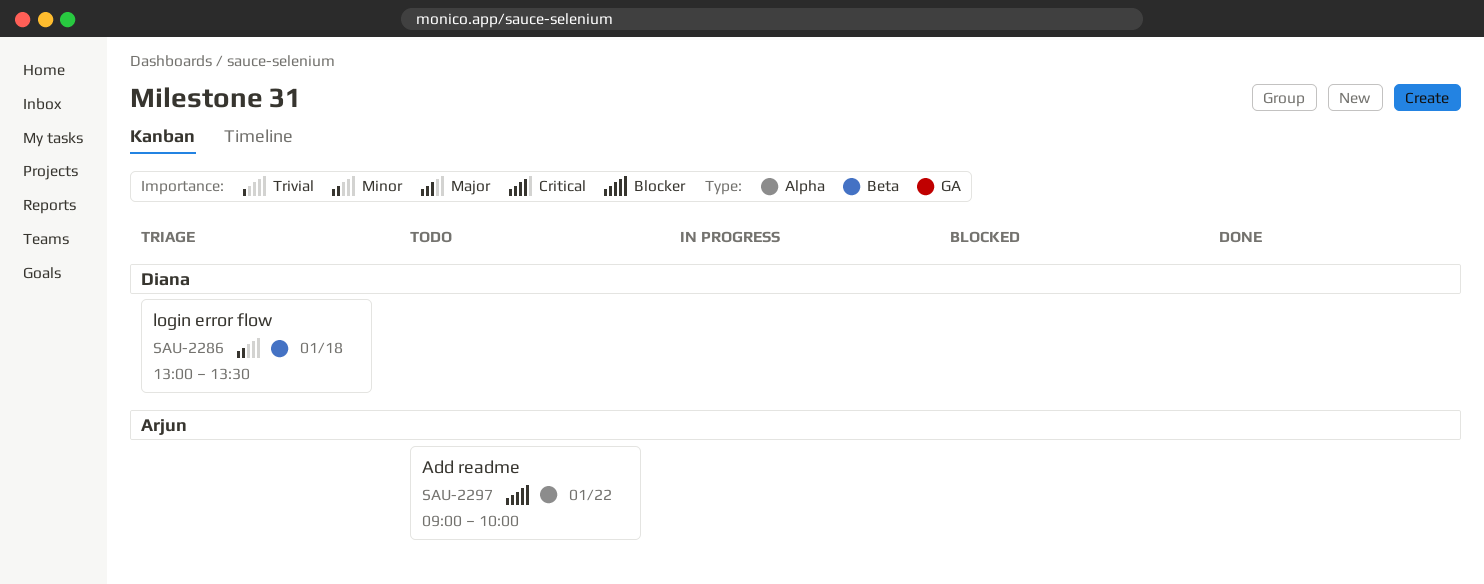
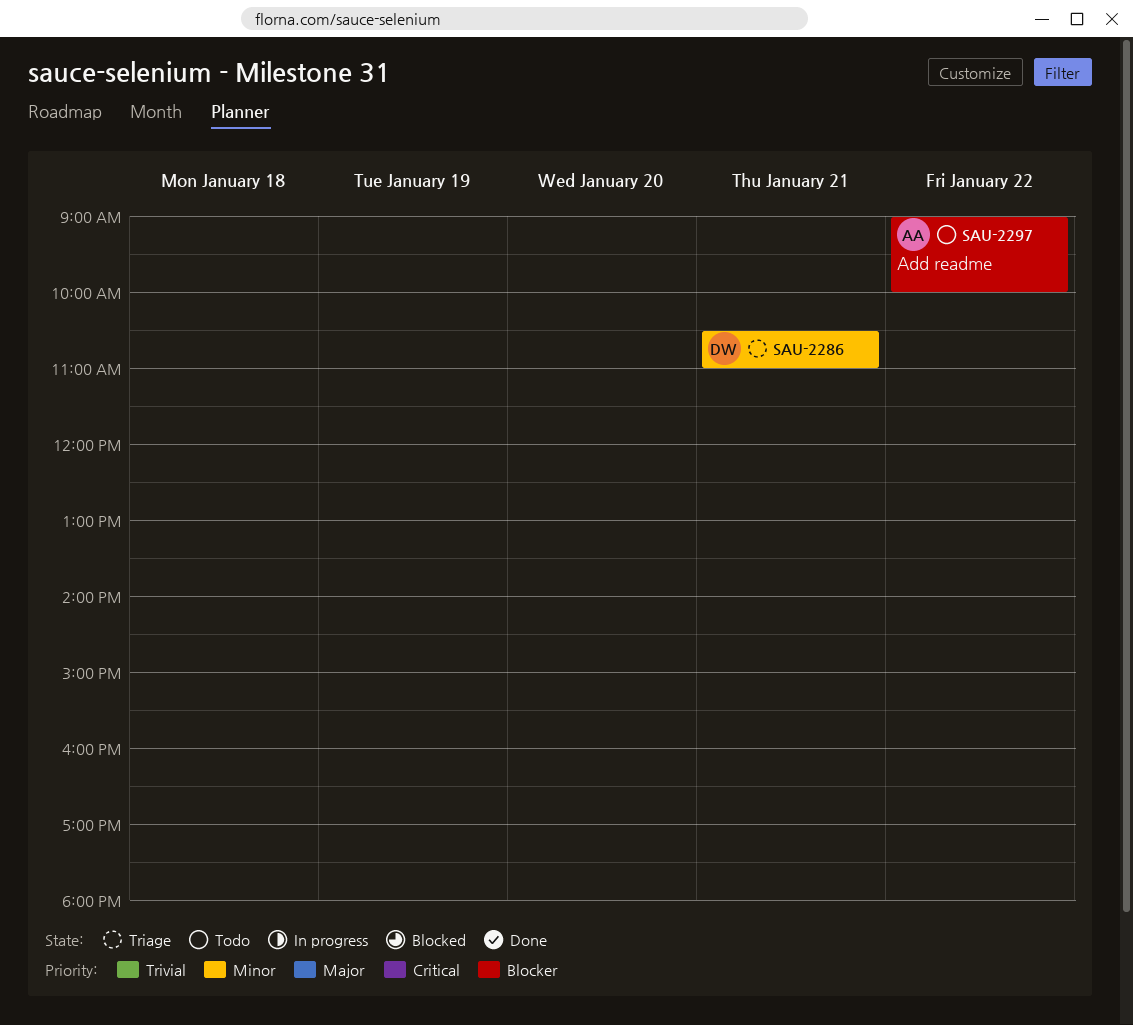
SAU-2286, day: Jan 18 -> Jan 21
SAU-2286, begins: 13:00 -> 10:30
SAU-2286, ends: 13:30 -> 11:00

